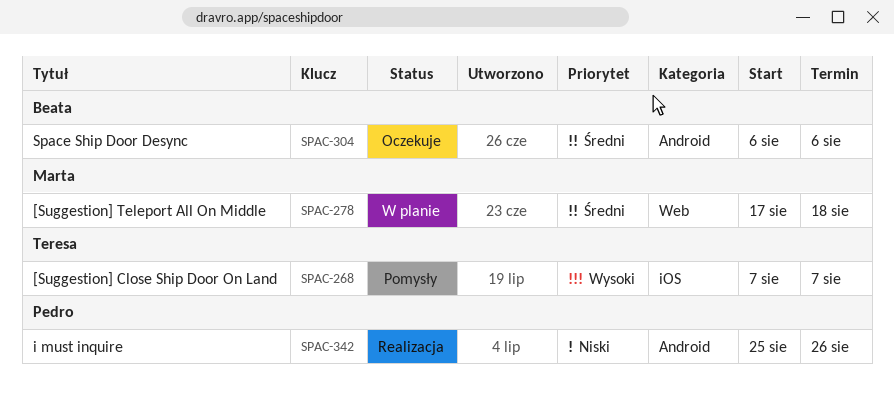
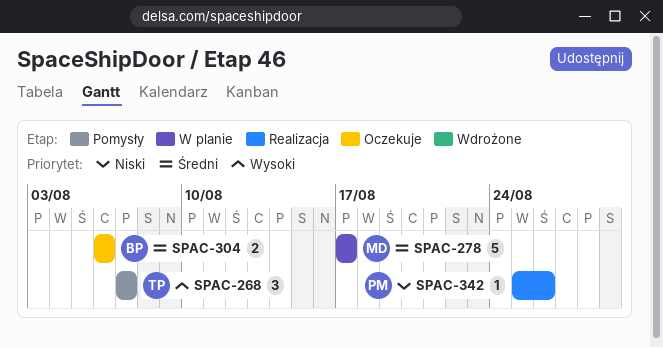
SPAC-278, due: Aug 18 -> Aug 17

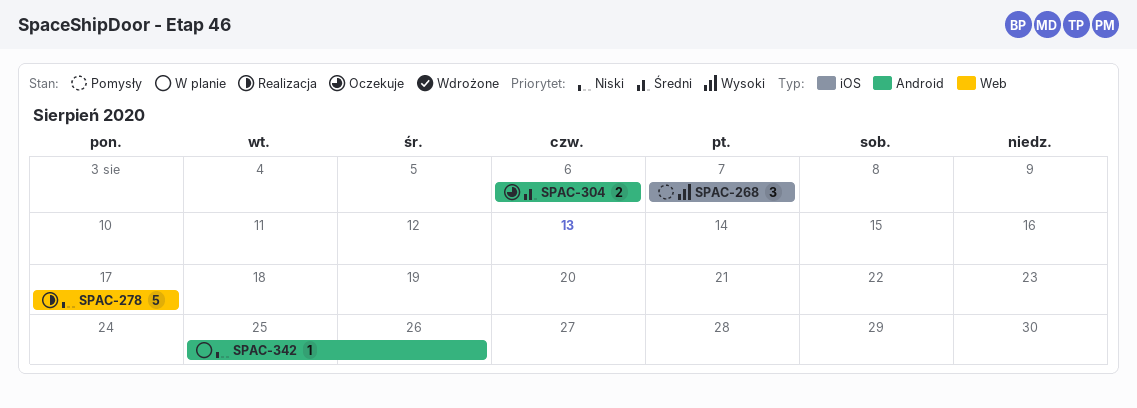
SPAC-278, status: W planie -> Realizacja
SPAC-278, priority: Średni -> Niski
SPAC-342, status: Realizacja -> W planie

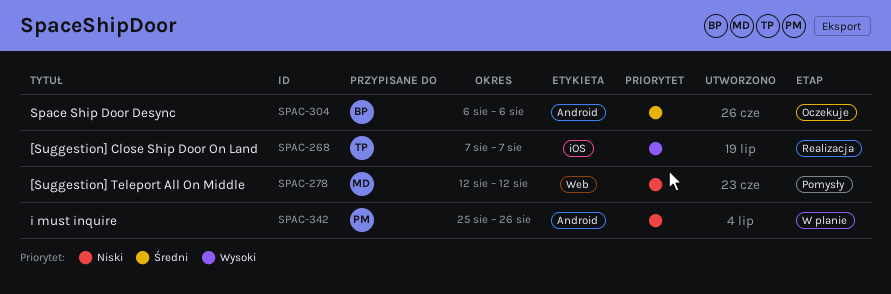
SPAC-268, status: Pomysły -> Realizacja
SPAC-278, status: Realizacja -> Pomysły
SPAC-278, start: Aug 17 -> Aug 12
SPAC-278, due: Aug 17 -> Aug 12

